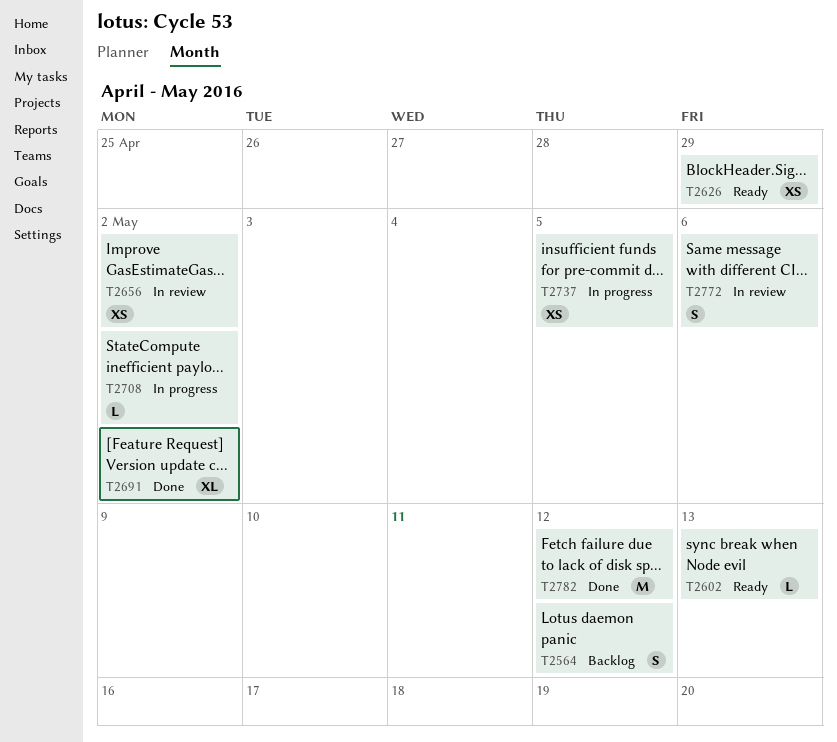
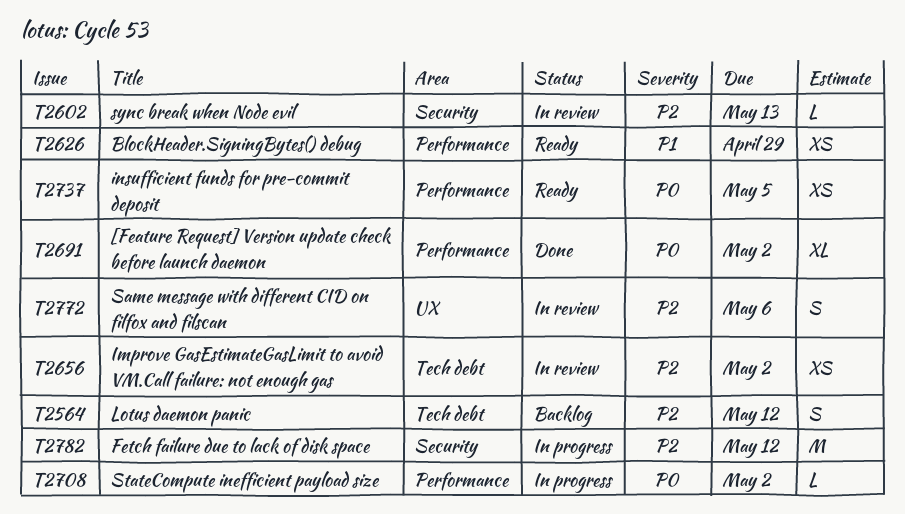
T2602, status: Ready -> In review
T2737, status: In progress -> Ready
T2782, status: Done -> In progress

